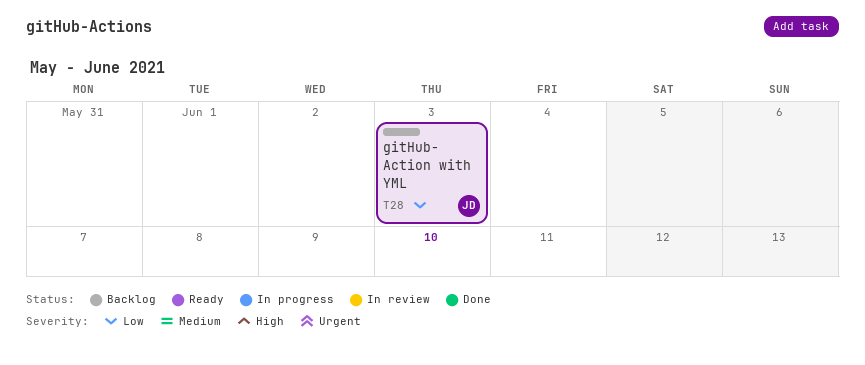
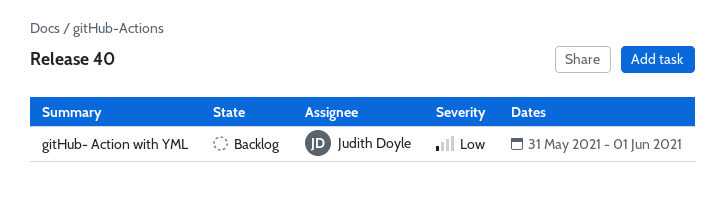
gitHub- Action with YML, due: Jun 3 -> Jun 1

